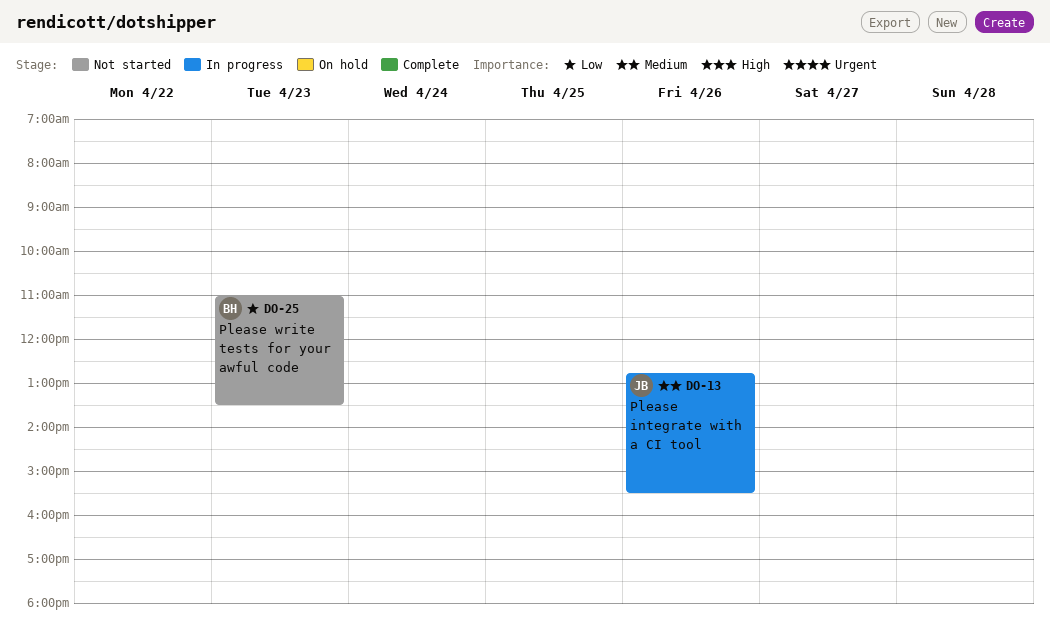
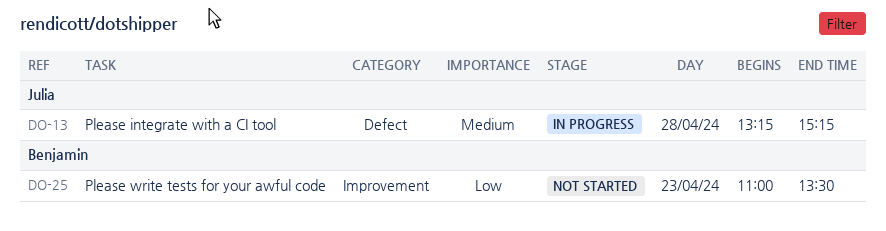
DO-13, day: Apr 26 -> Apr 28
DO-13, begins: 12:45 -> 13:15
DO-13, ends: 15:30 -> 15:15

